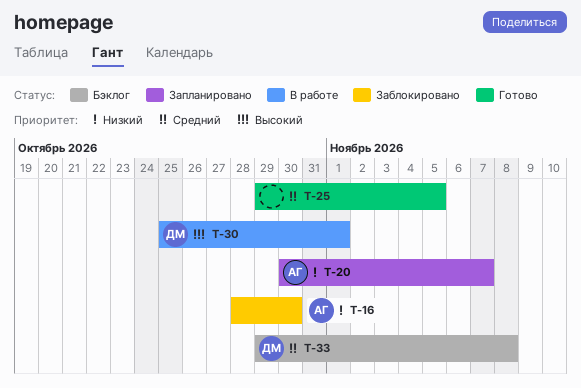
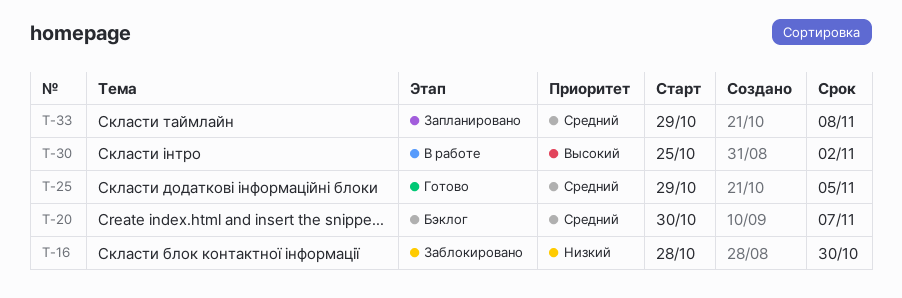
T-20, status: Запланировано -> Бэклог
T-20, priority: Низкий -> Средний
T-30, due: Nov 1 -> Nov 2
T-33, status: Бэклог -> Запланировано

